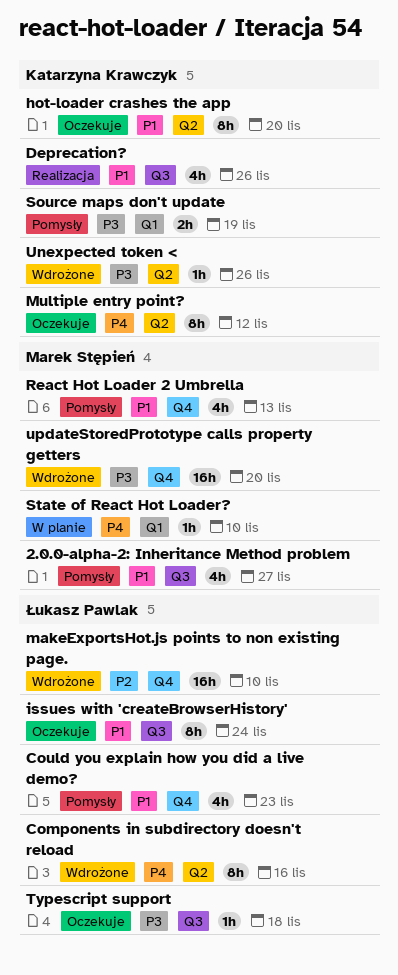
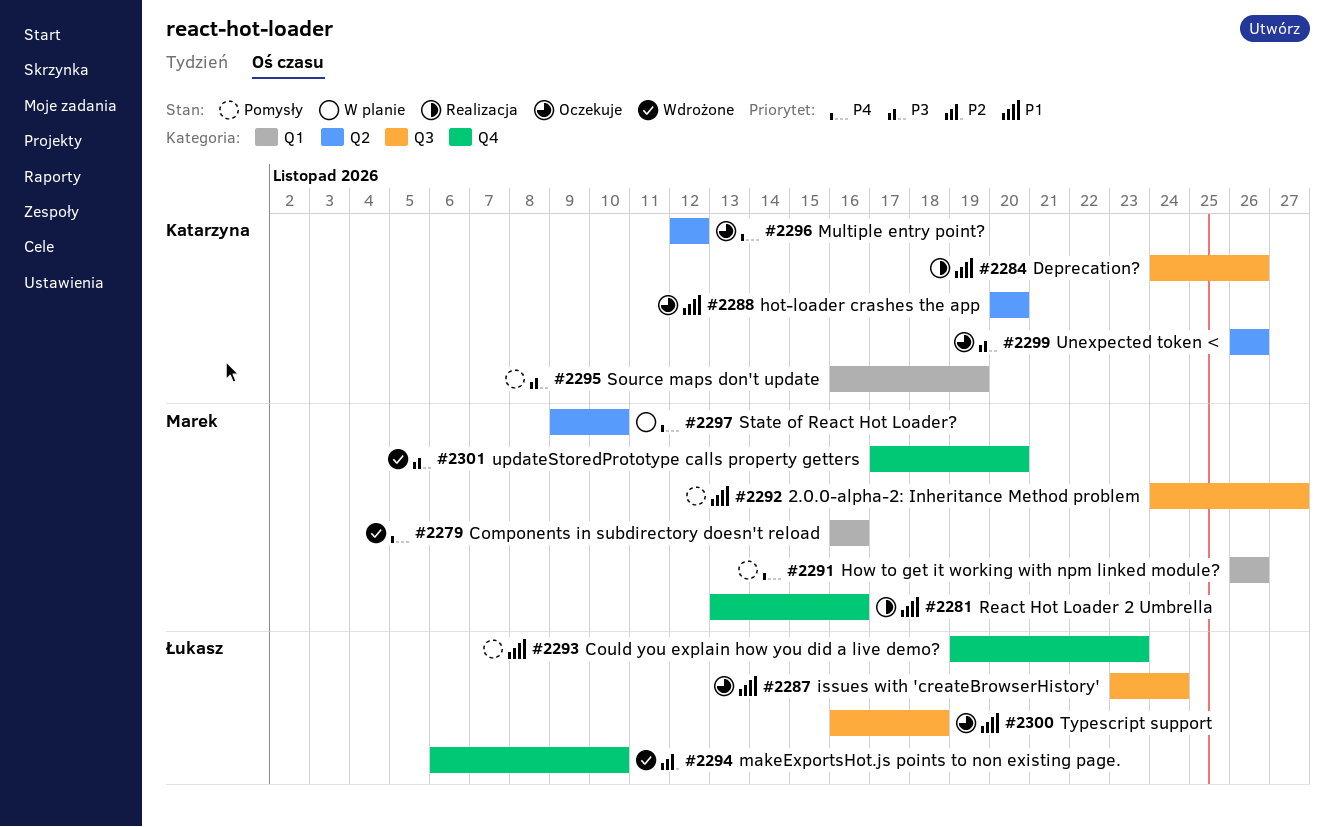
Components in subdirectory doesn't reload, owner: Łukasz Pawlak -> Marek Stępień
Components in subdirectory doesn't reload, label: Q2 -> Q1
How to get it working with npm linked module?: none -> present
React Hot Loader 2 Umbrella, status: Pomysły -> Realizacja
React Hot Loader 2 Umbrella, due: Nov 13 -> Nov 16
State of React Hot Loader?, label: Q1 -> Q2
Typescript support, priority: P3 -> P1
Unexpected token <, status: Wdrożone -> Oczekuje

